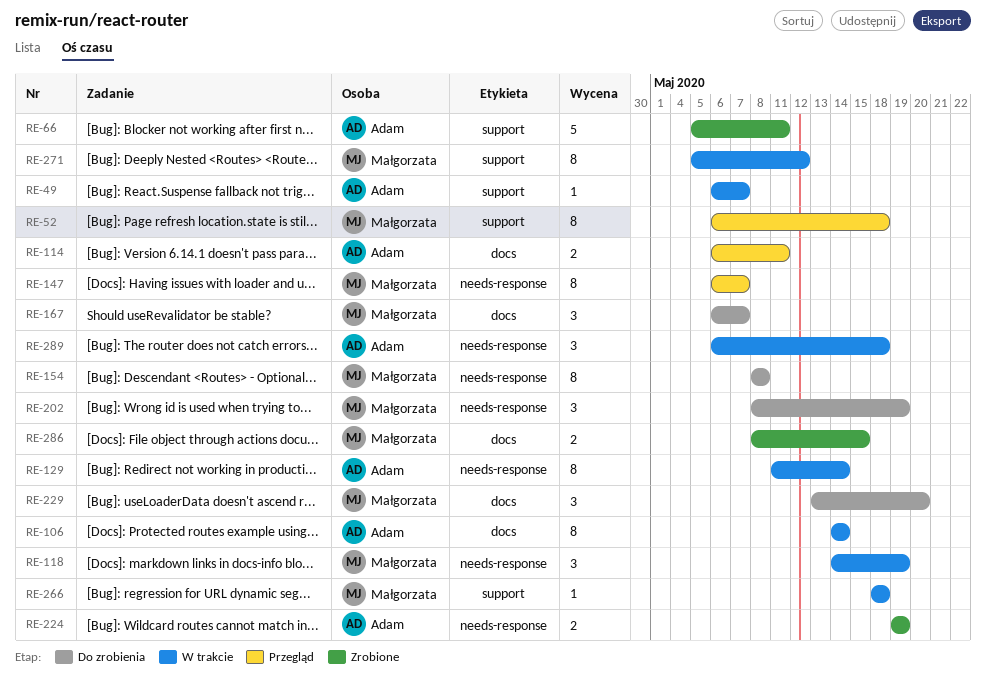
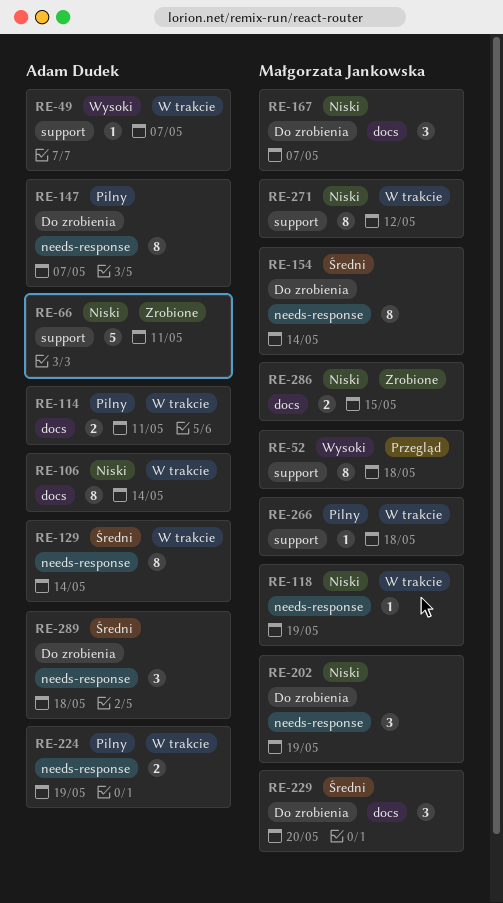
RE-114, status: Przegląd -> W trakcie
RE-118, estimate: 3 -> 1
RE-147, status: Przegląd -> Do zrobienia
RE-147, owner: Małgorzata Jankowska -> Adam Dudek
RE-154, due: May 8 -> May 14
RE-224, status: Zrobione -> W trakcie
RE-289, status: W trakcie -> Do zrobienia

